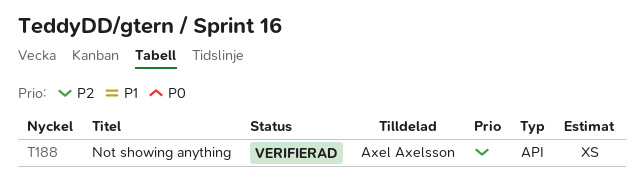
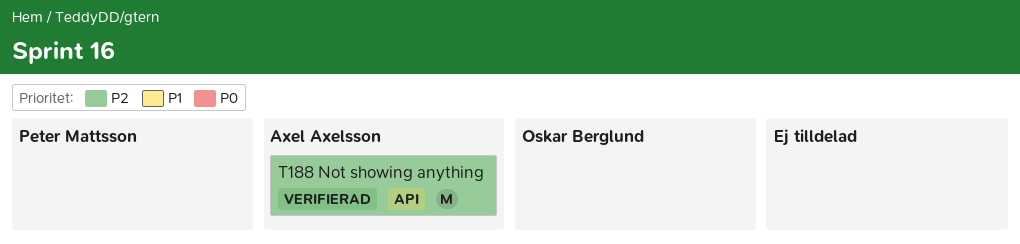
T188, estimate: XS -> M

